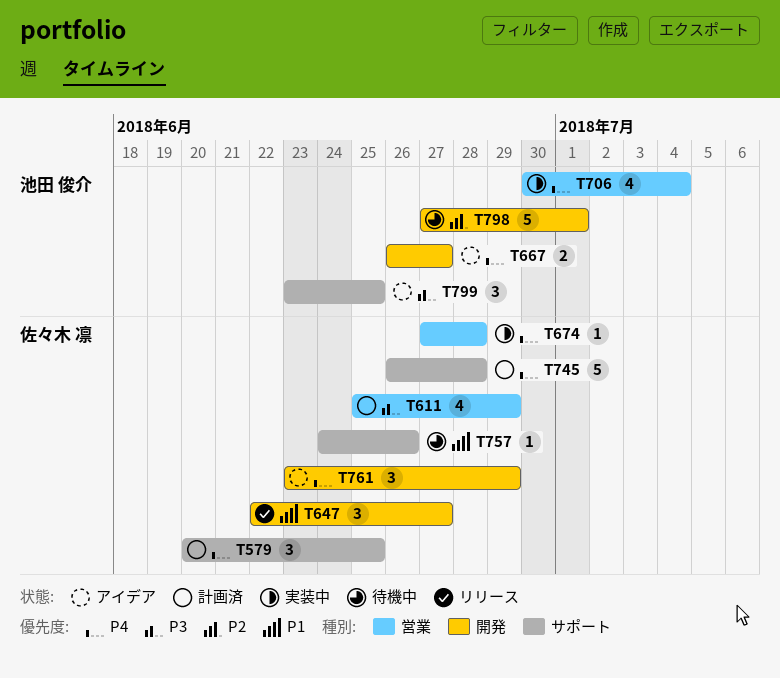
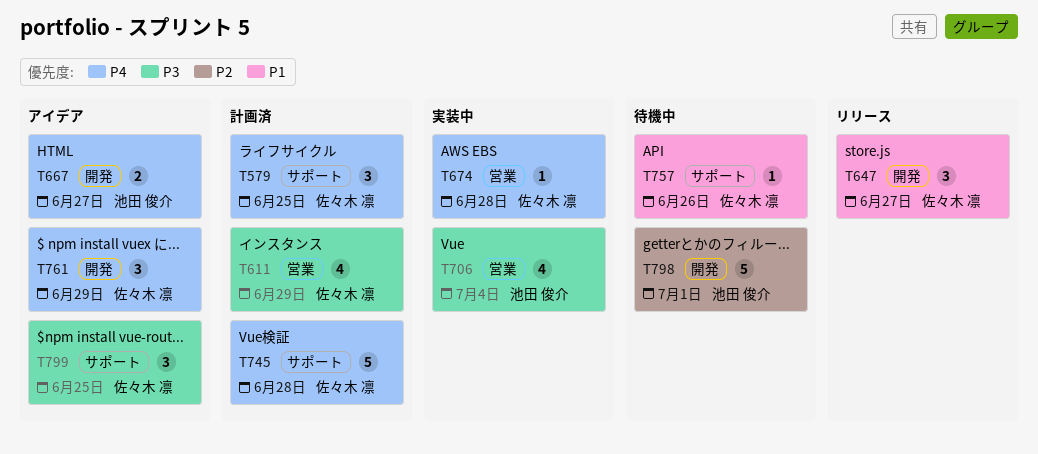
T706, priority: P4 -> P3
T799, owner: 池田 俊介 -> 佐々木 凛

